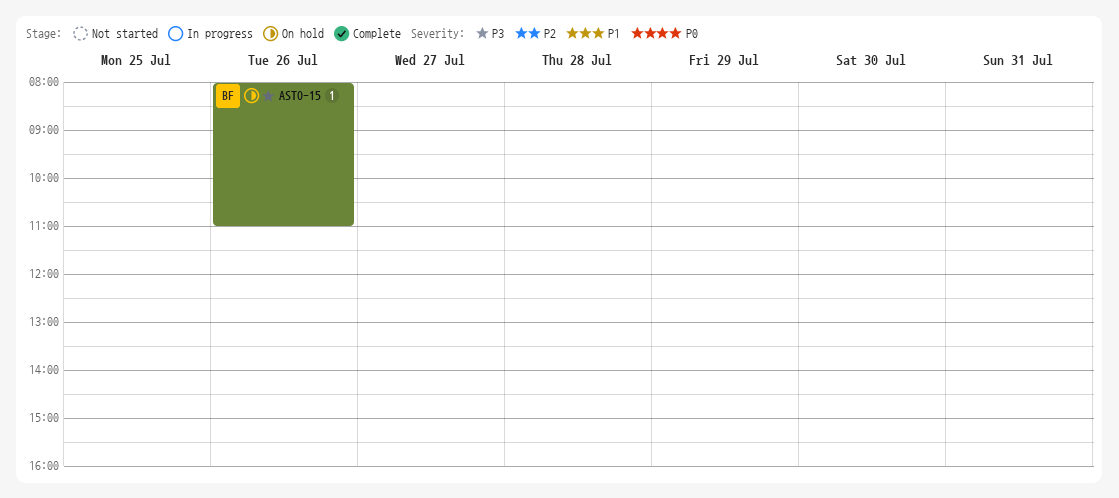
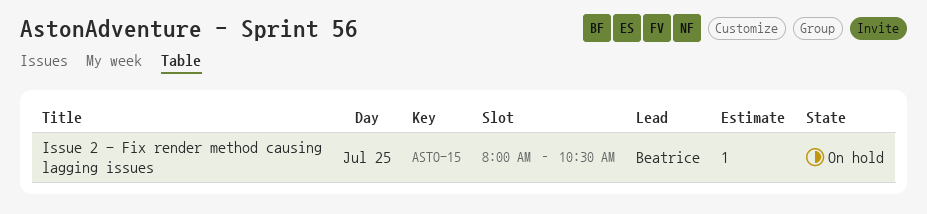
ASTO-15, day: Jul 26 -> Jul 25
ASTO-15, ends: 11:00 -> 10:30

